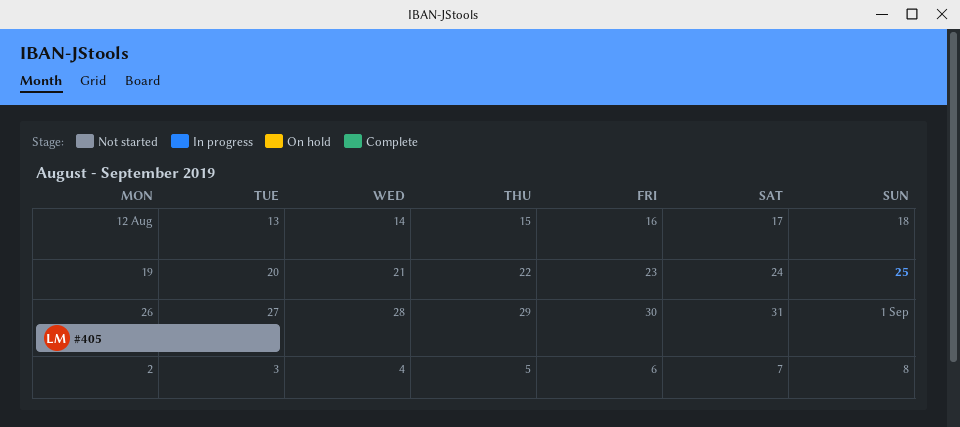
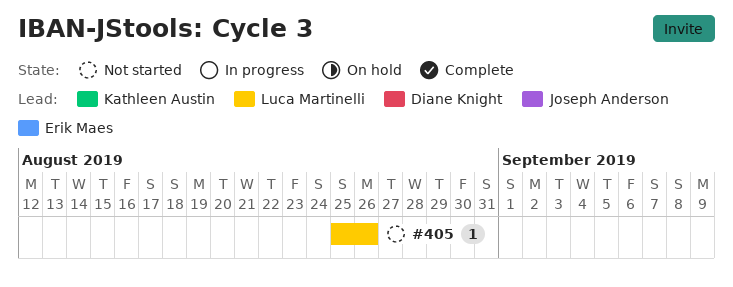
#405, start: Aug 26 -> Aug 25
#405, due: Aug 27 -> Aug 26

